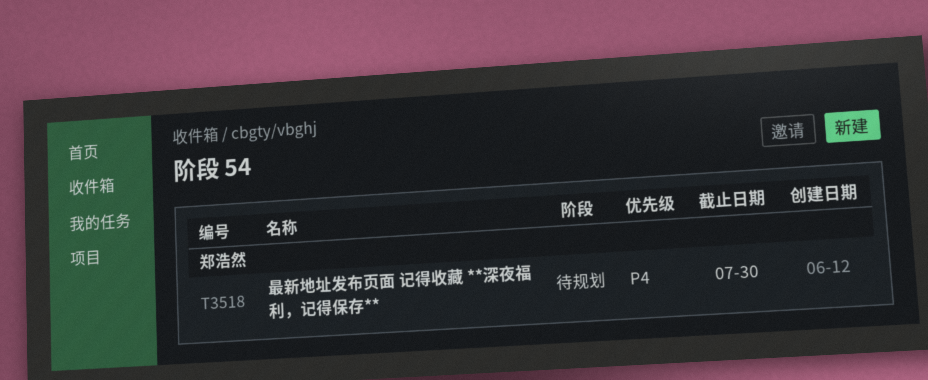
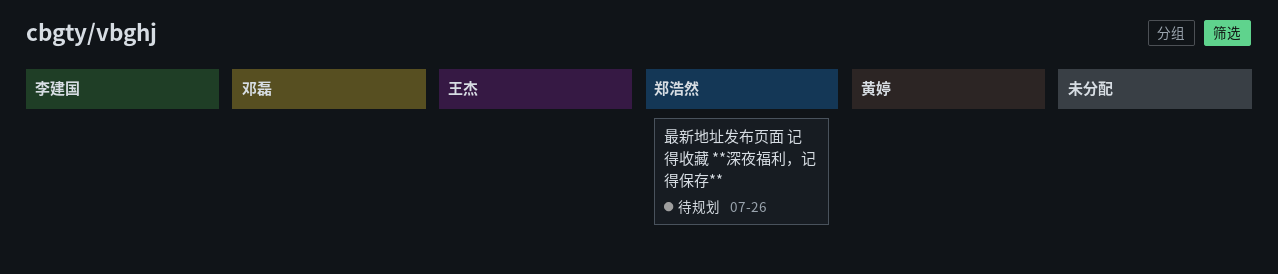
最新地址发布页面 记得收藏 **深夜福利，记得保存**, due: Jul 30 -> Jul 26

